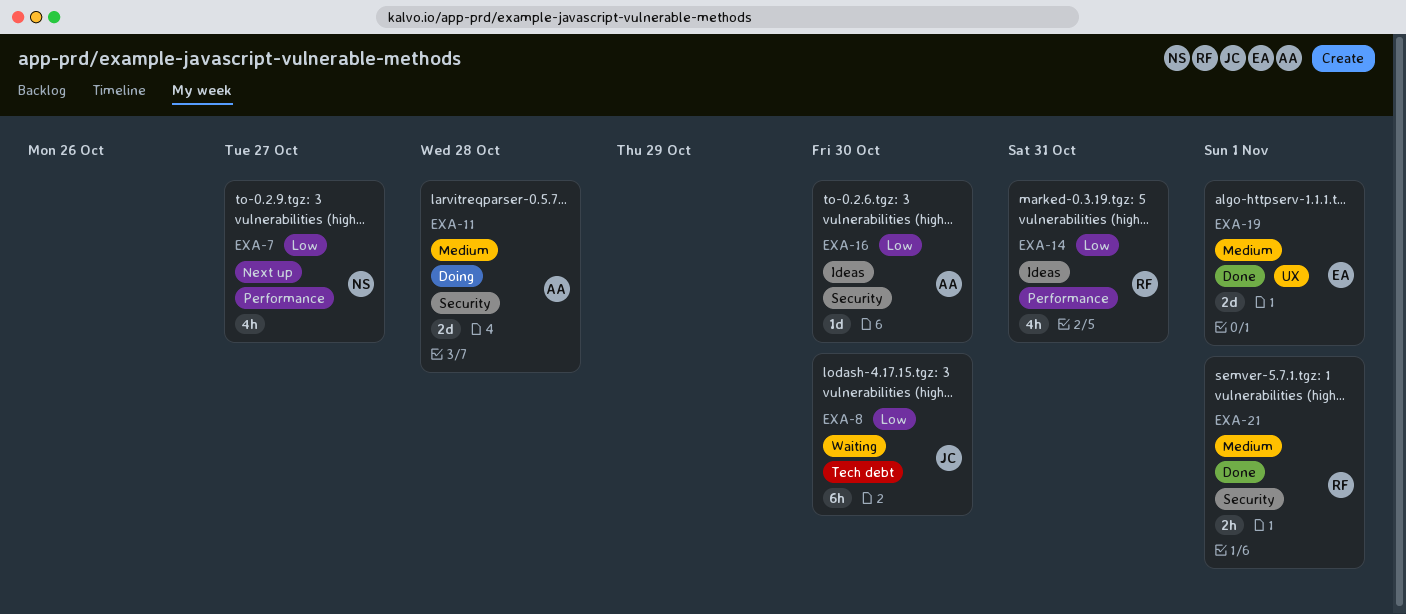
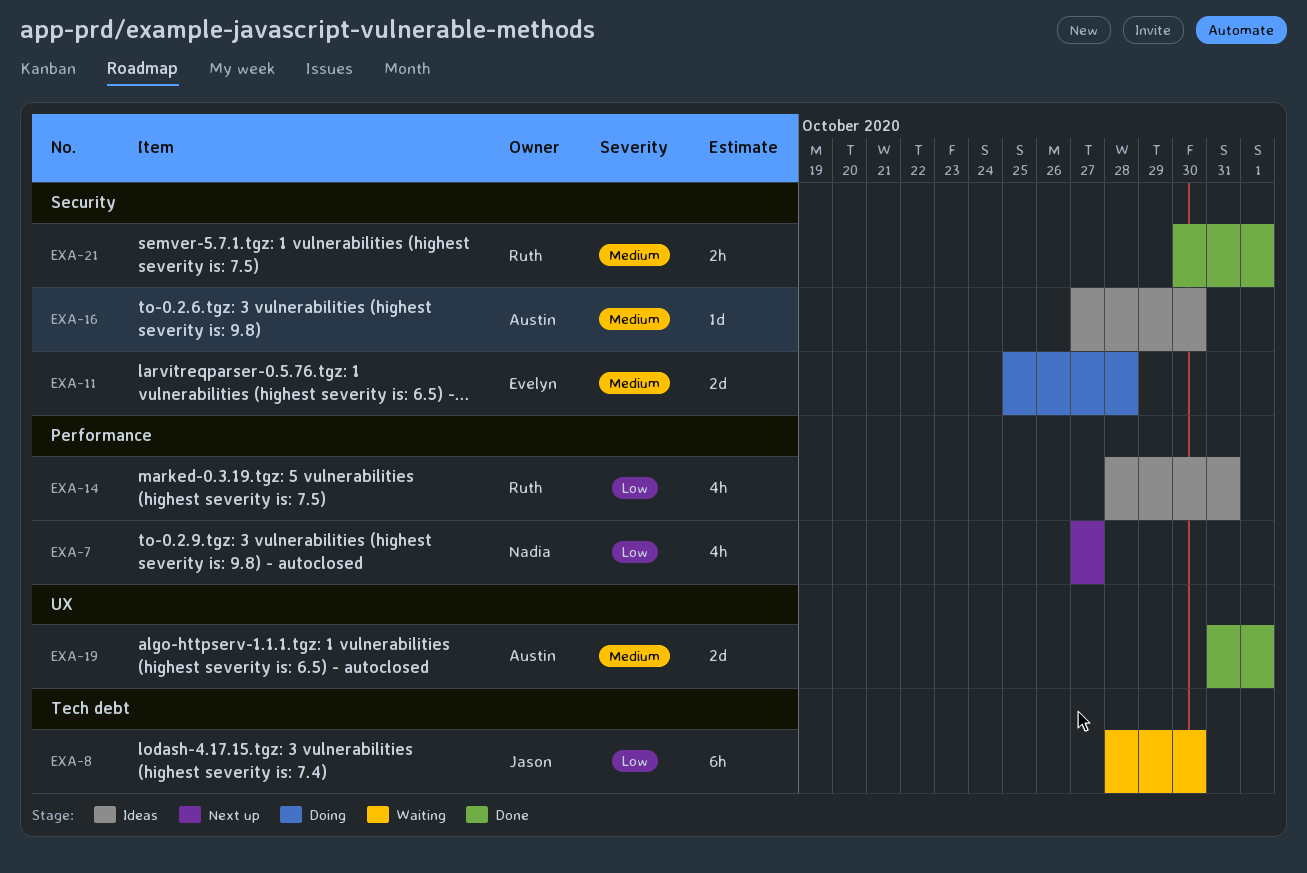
EXA-11, owner: Austin -> Evelyn
EXA-16, priority: Low -> Medium
EXA-19, owner: Evelyn -> Austin

